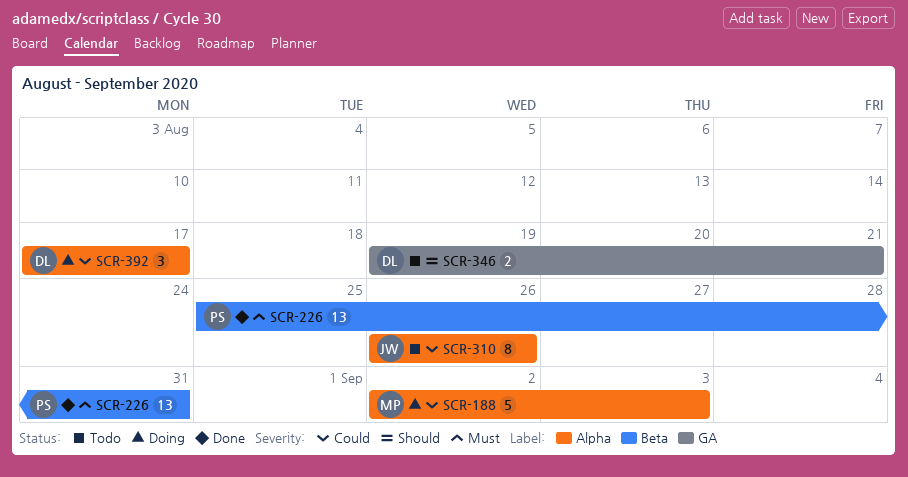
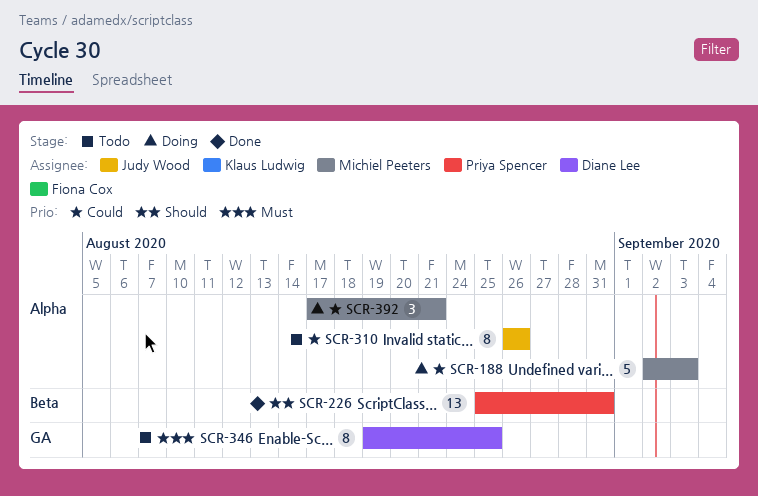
SCR-226, priority: Must -> Should
SCR-346, priority: Should -> Must
SCR-346, estimate: 2 -> 8
SCR-346, due: Aug 21 -> Aug 25
SCR-392, owner: Diane Lee -> Michiel Peeters
SCR-392, due: Aug 17 -> Aug 21

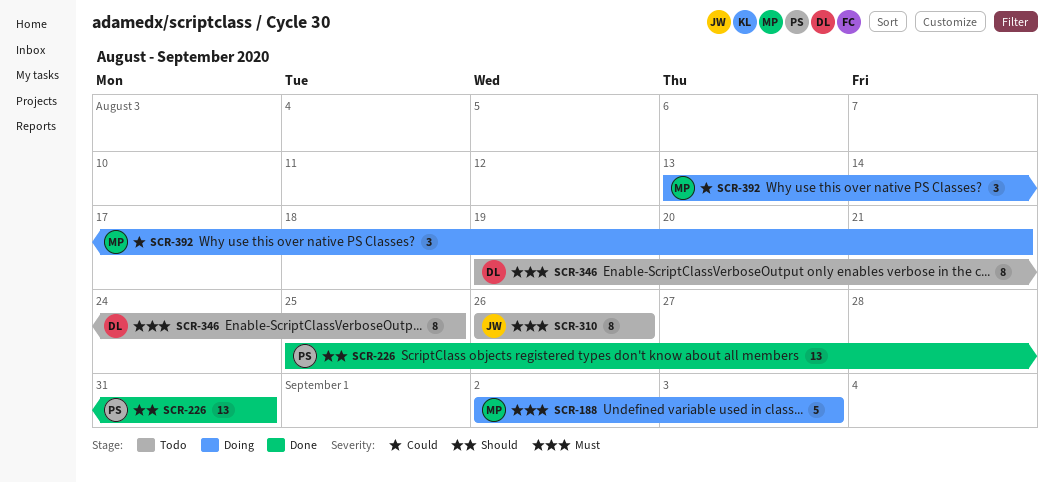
SCR-188, priority: Could -> Must
SCR-310, priority: Could -> Must
SCR-392, start: Aug 17 -> Aug 13

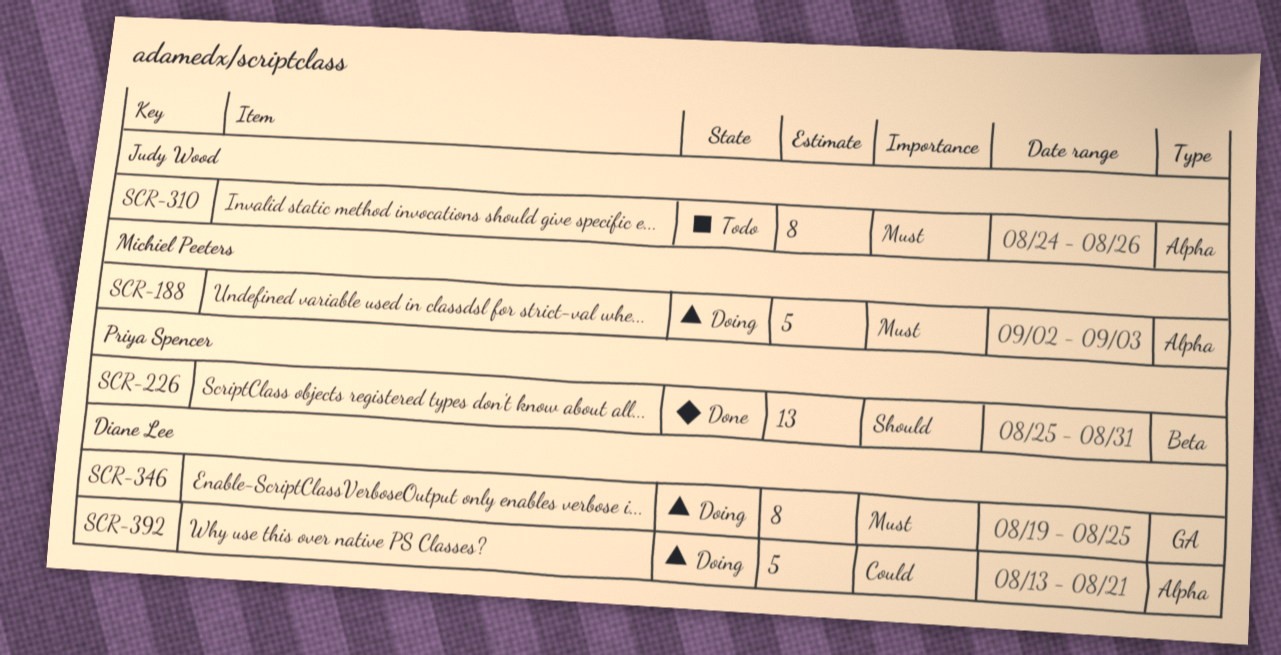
SCR-310, start: Aug 26 -> Aug 24
SCR-346, status: Todo -> Doing
SCR-392, owner: Michiel Peeters -> Diane Lee
SCR-392, estimate: 3 -> 5

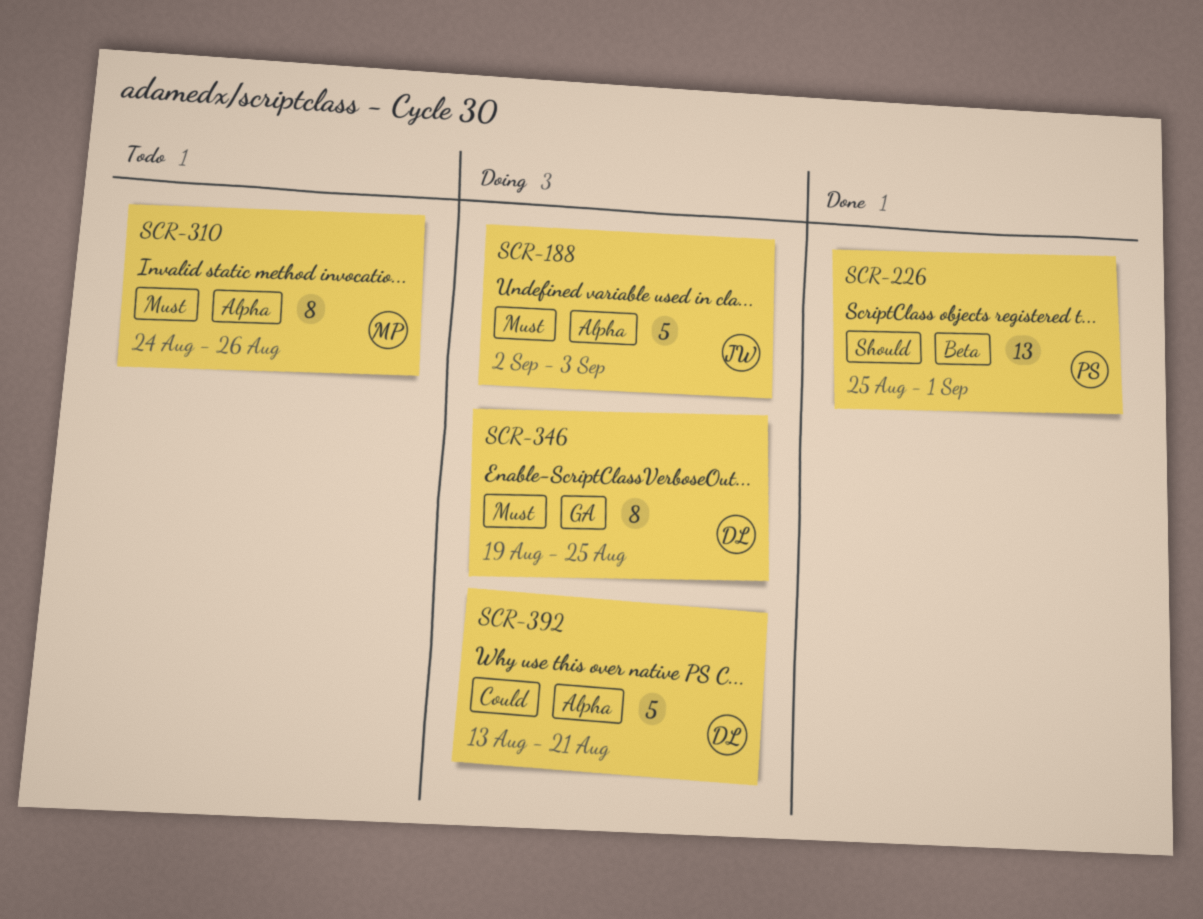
SCR-188, owner: Michiel Peeters -> Judy Wood
SCR-226, due: Aug 31 -> Sep 1
SCR-310, owner: Judy Wood -> Michiel Peeters

